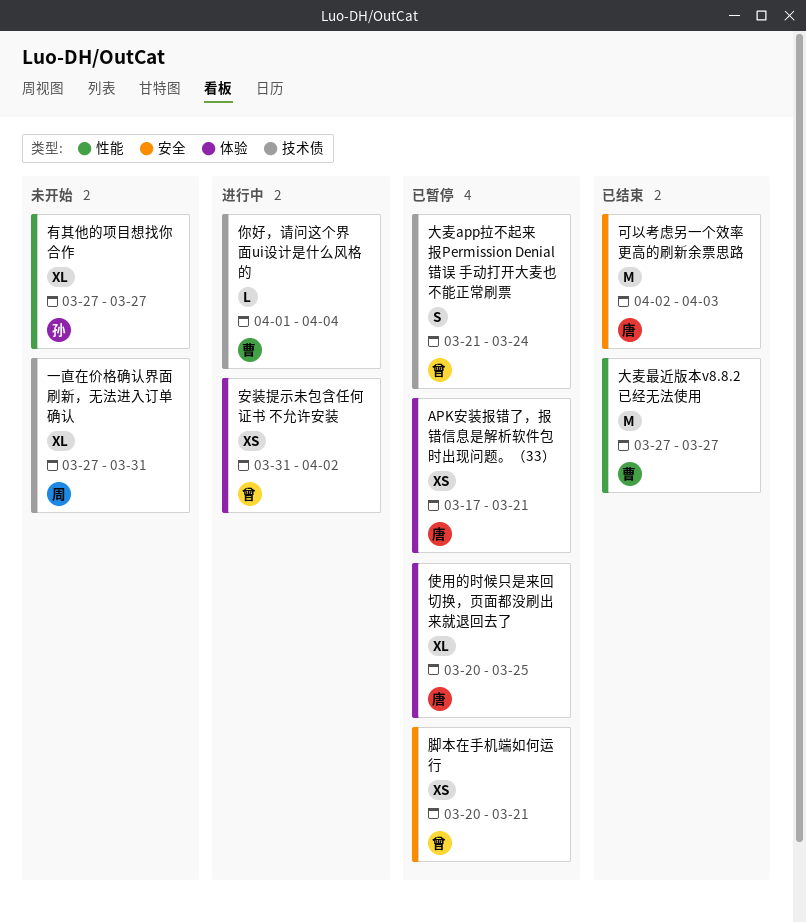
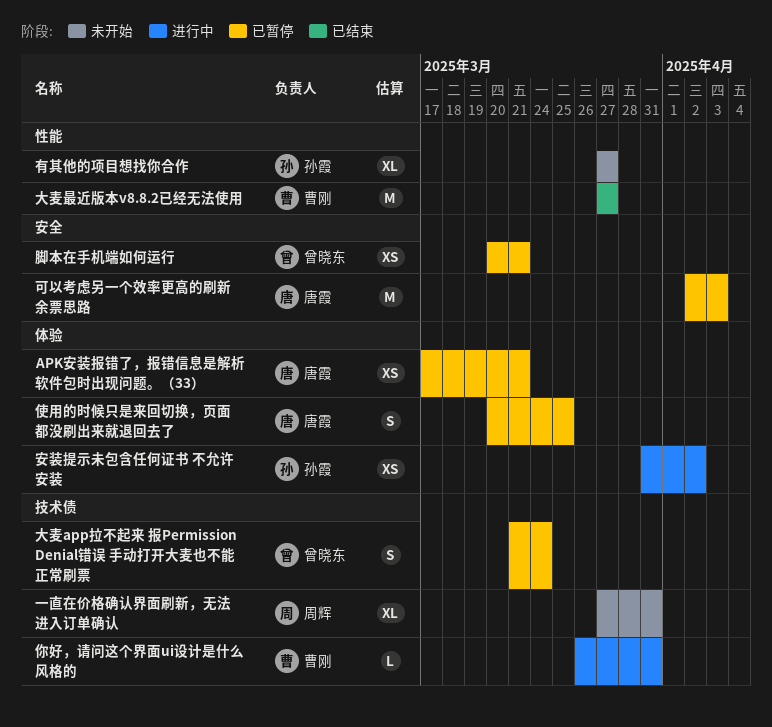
你好，请问这个界面ui设计是什么风格的, start: Apr 1 -> Mar 26
你好，请问这个界面ui设计是什么风格的, due: Apr 4 -> Mar 31
使用的时候只是来回切换，页面都没刷出来就退回去了, estimate: XL -> S
可以考虑另一个效率更高的刷新余票思路, status: 已结束 -> 已暂停
安装提示未包含任何证书 不允许安装, owner: 曾晓东 -> 孙霞

